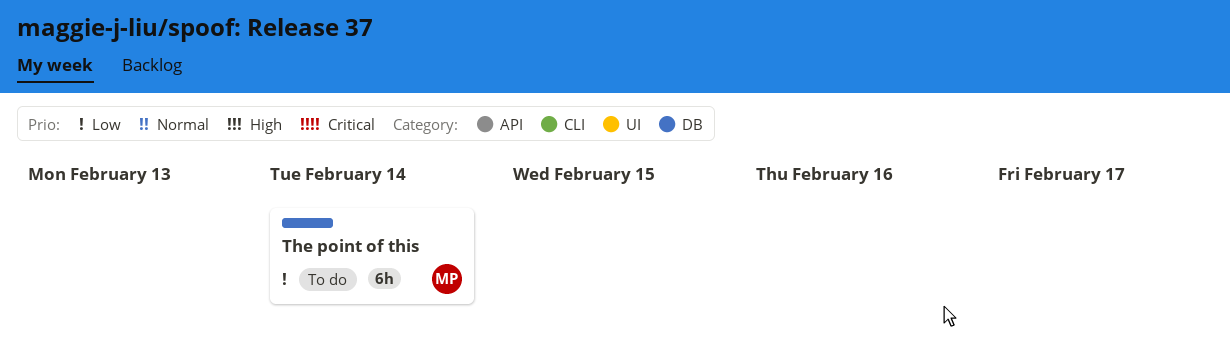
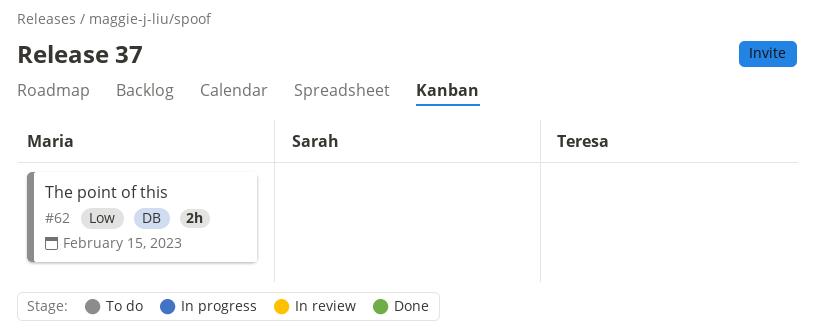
The point of this, estimate: 6h -> 2h
The point of this, due: Feb 14 -> Feb 15

